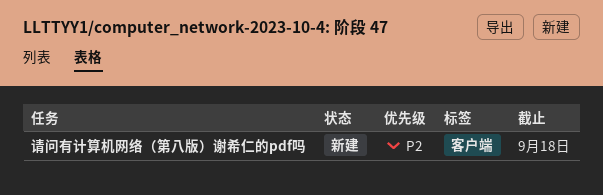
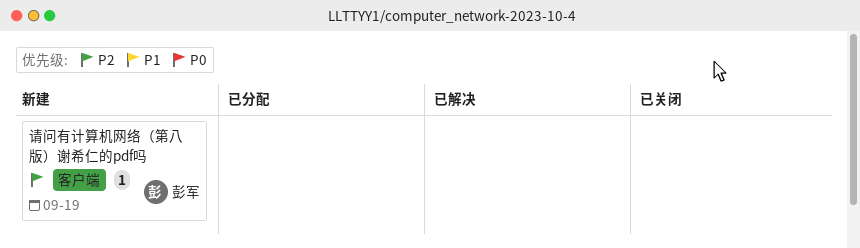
请问有计算机网络（第八版）谢希仁的pdf吗, due: Sep 18 -> Sep 19

